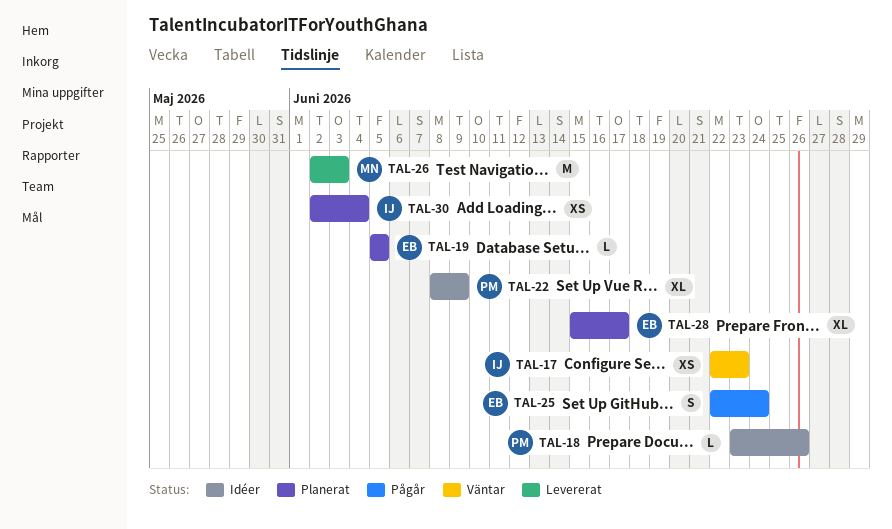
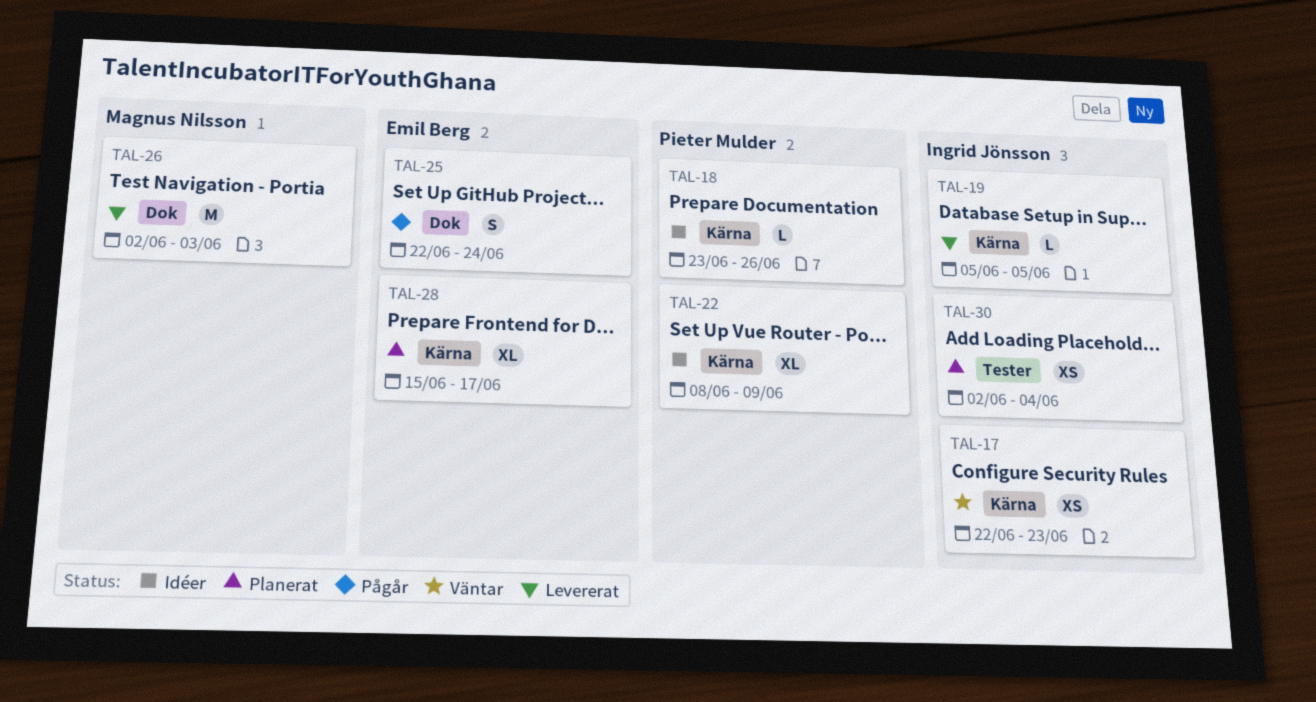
TAL-19, status: Planerat -> Levererat
TAL-19, owner: Emil Berg -> Ingrid Jönsson

